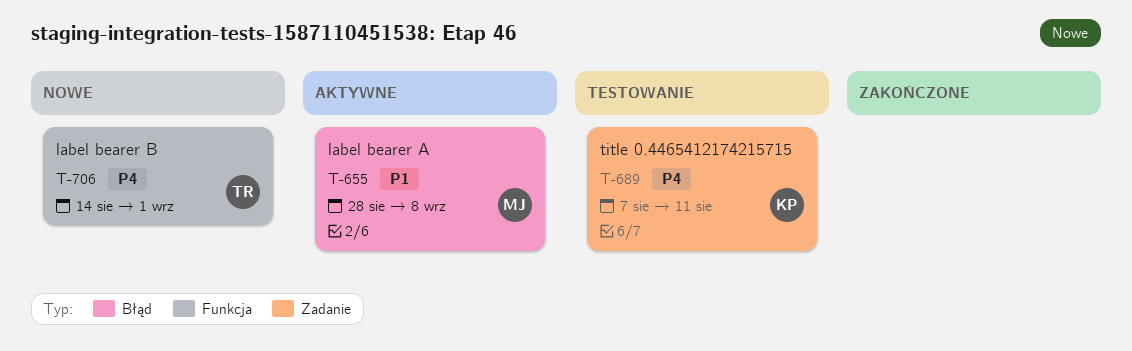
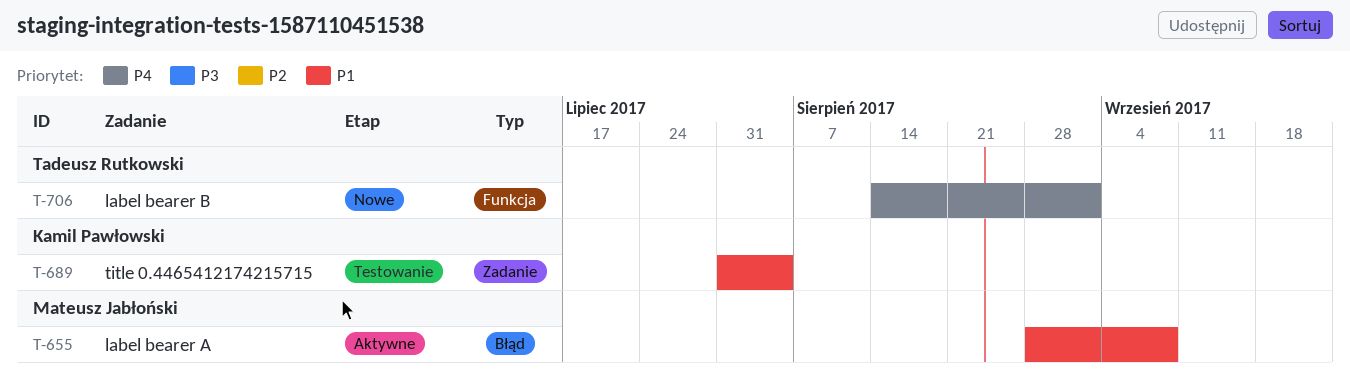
T-689, priority: P4 -> P1
T-689, start: Aug 7 -> Jul 31
T-689, due: Aug 11 -> Aug 4

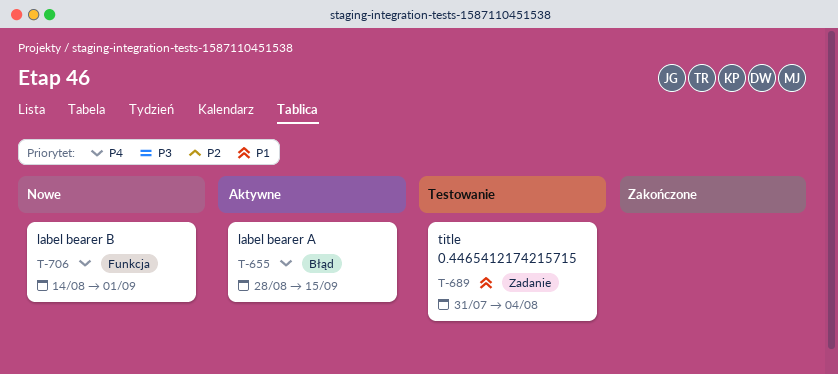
T-655, priority: P1 -> P4
T-655, due: Sep 8 -> Sep 15

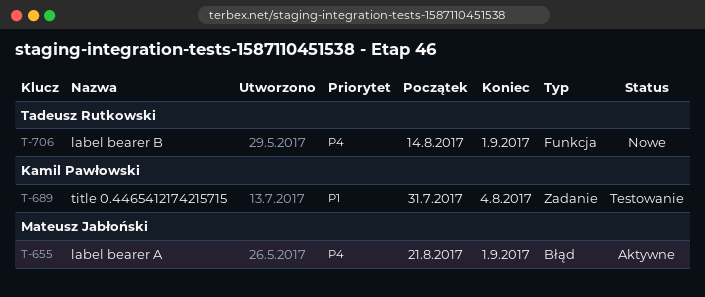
T-655, start: Aug 28 -> Aug 21
T-655, due: Sep 15 -> Sep 1

